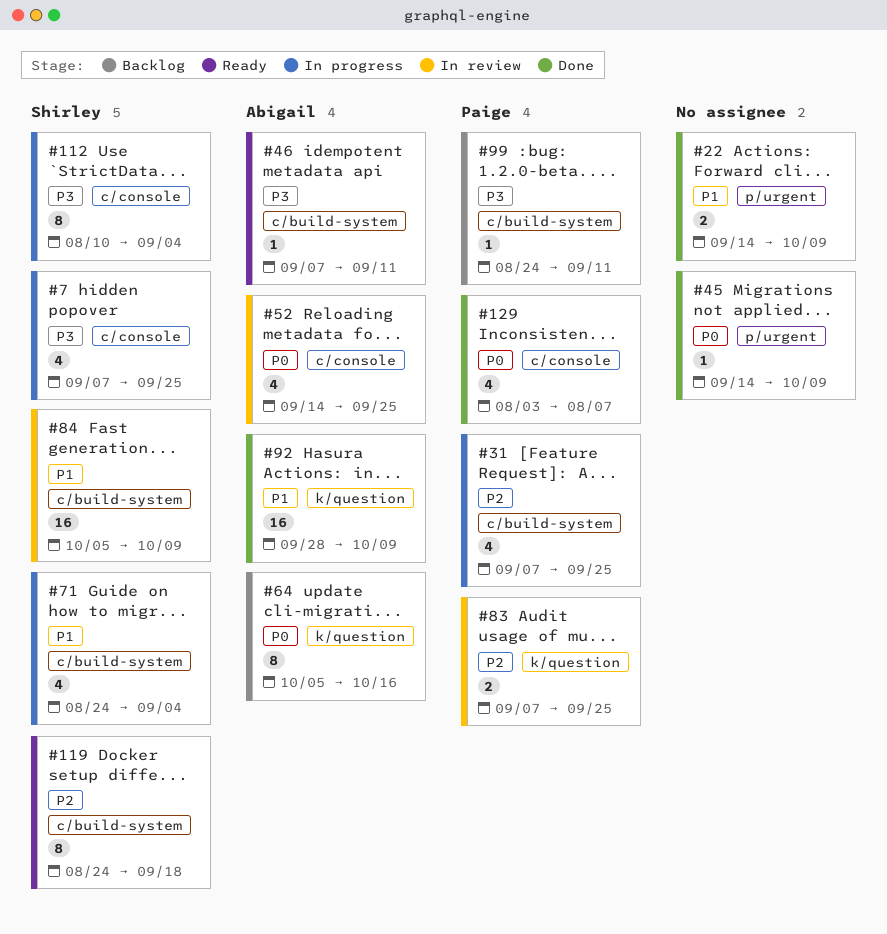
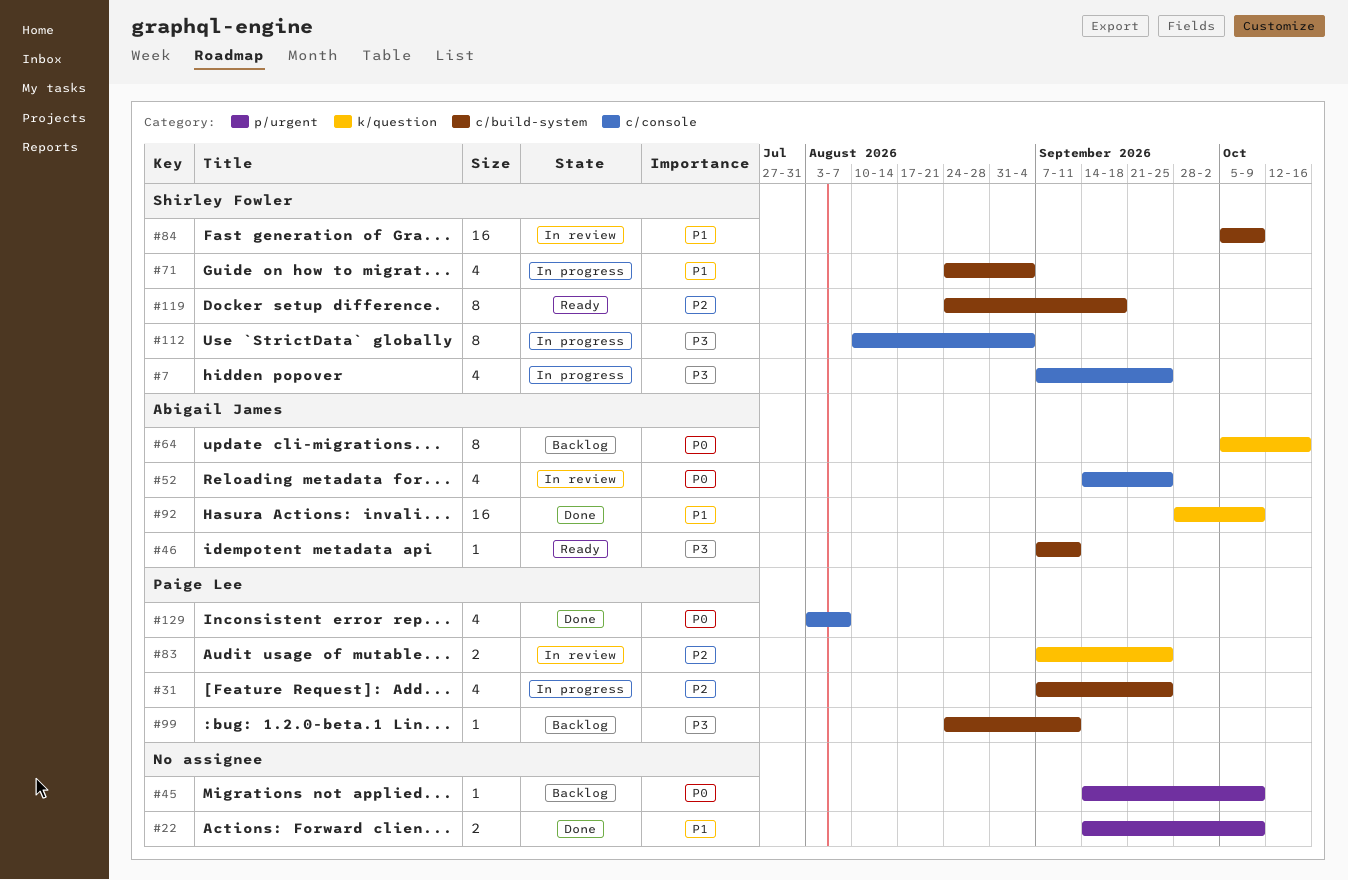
#45, status: Done -> Backlog

